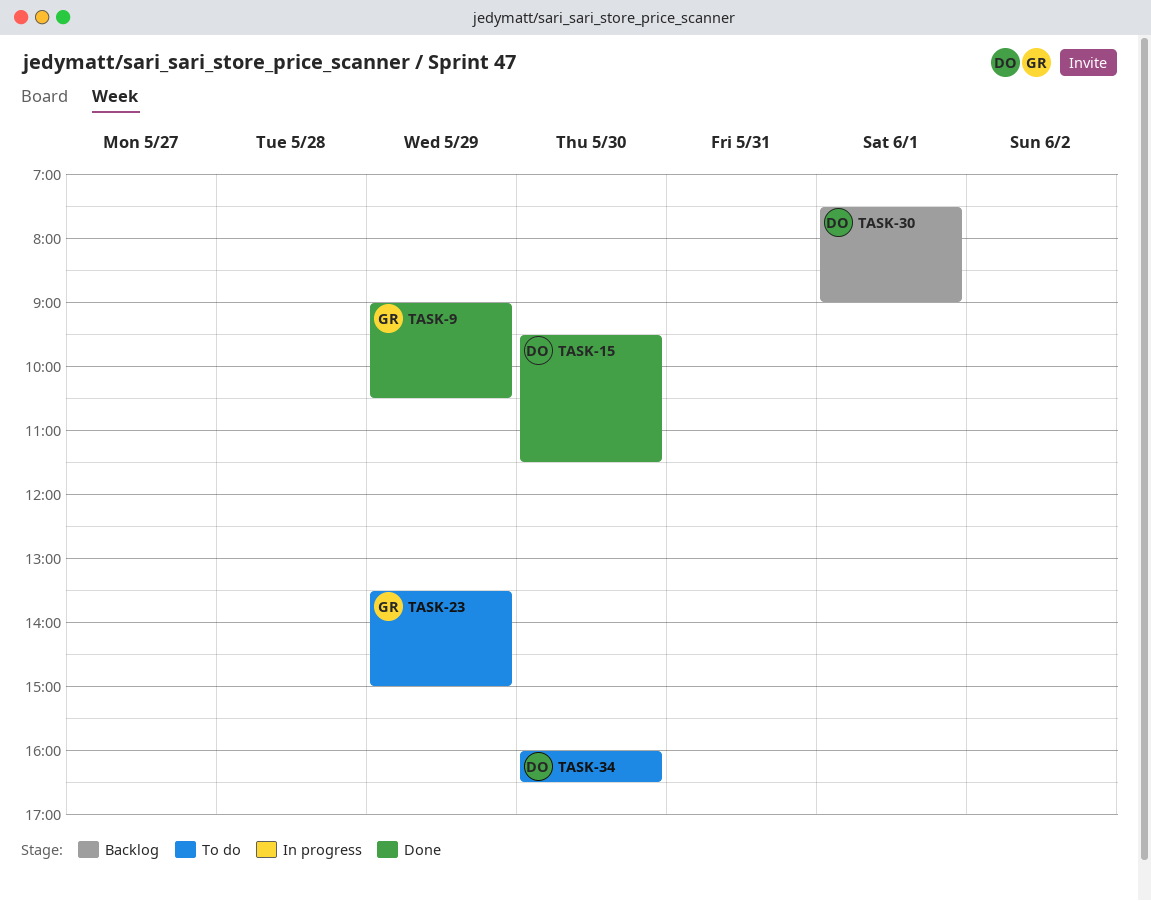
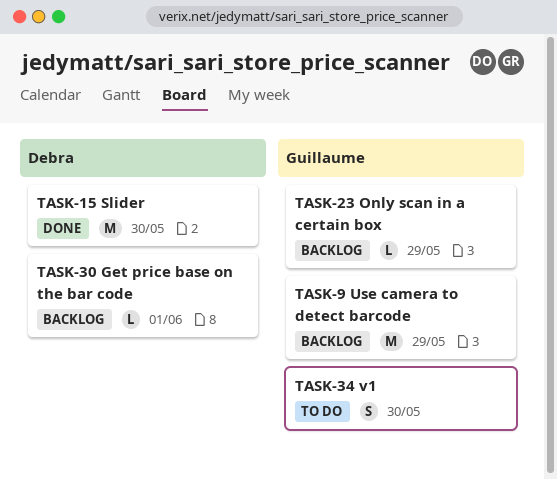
TASK-9, status: Done -> Backlog
TASK-23, status: To do -> Backlog
TASK-34, owner: Debra -> Guillaume

